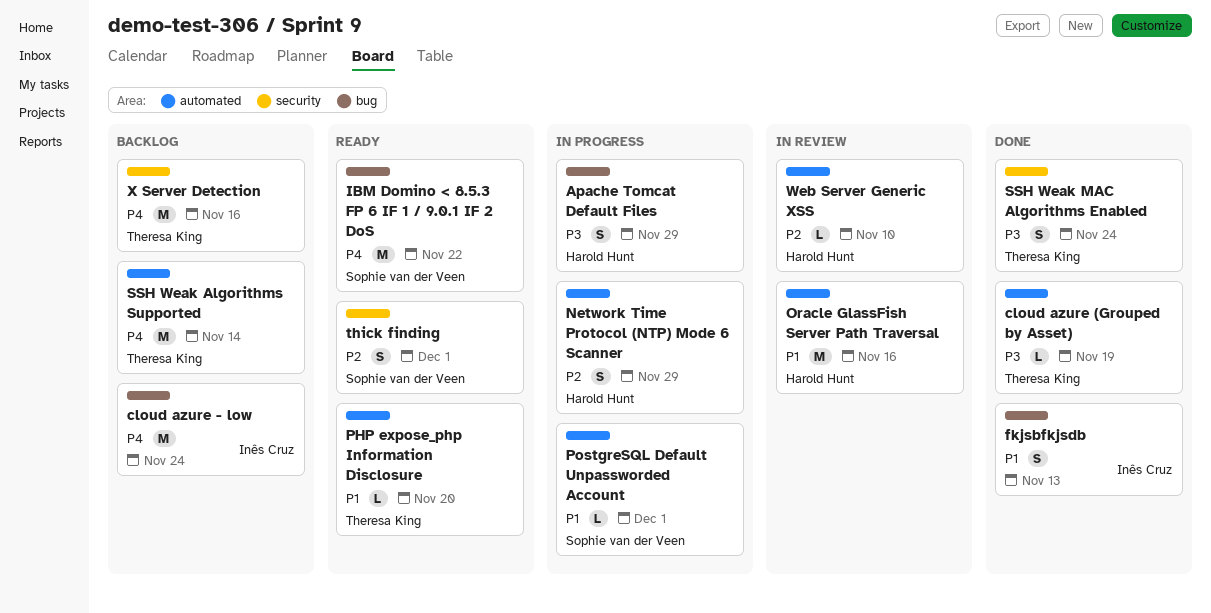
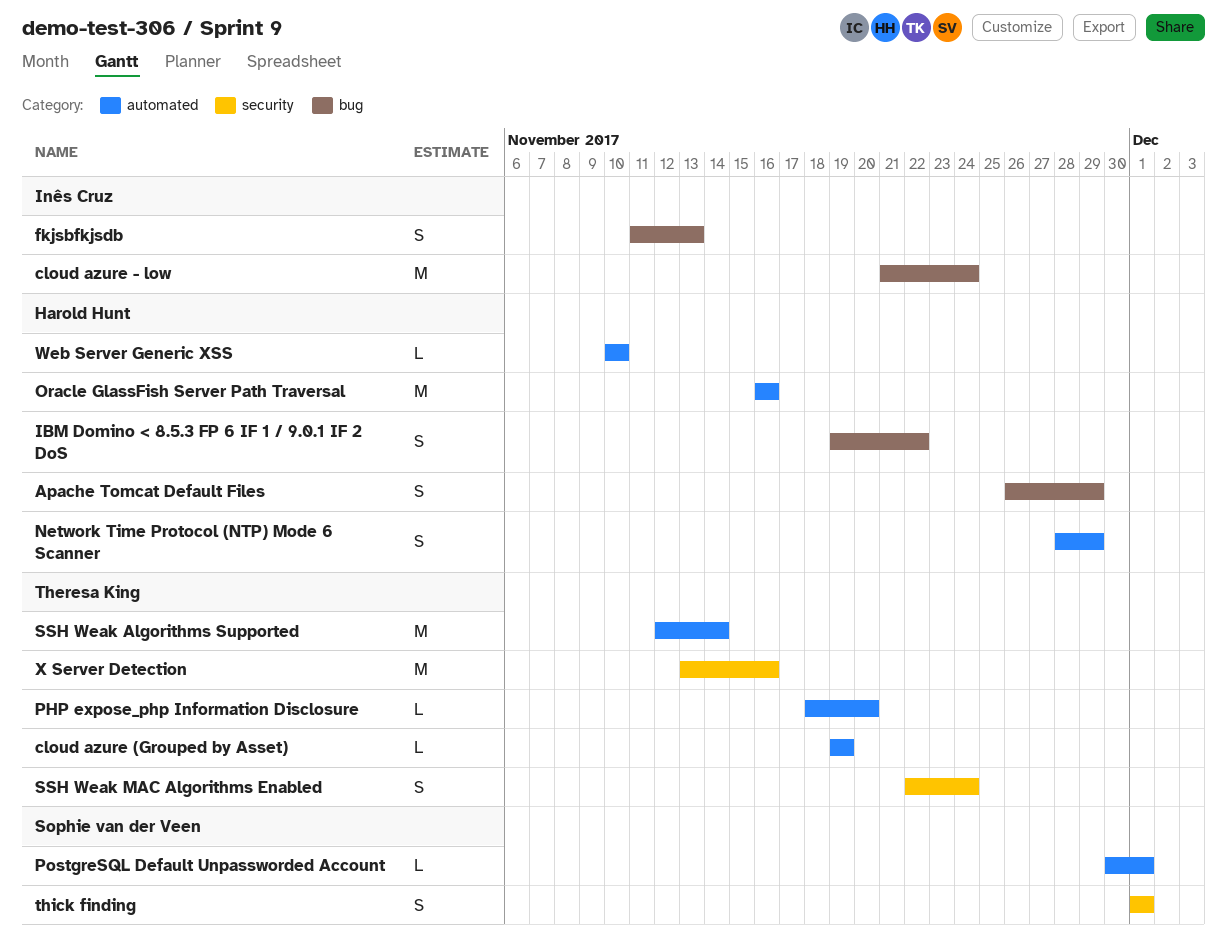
IBM Domino < 8.5.3 FP 6 IF 1 / 9.0.1 IF 2 DoS, owner: Sophie van der Veen -> Harold Hunt
IBM Domino < 8.5.3 FP 6 IF 1 / 9.0.1 IF 2 DoS, estimate: M -> S

